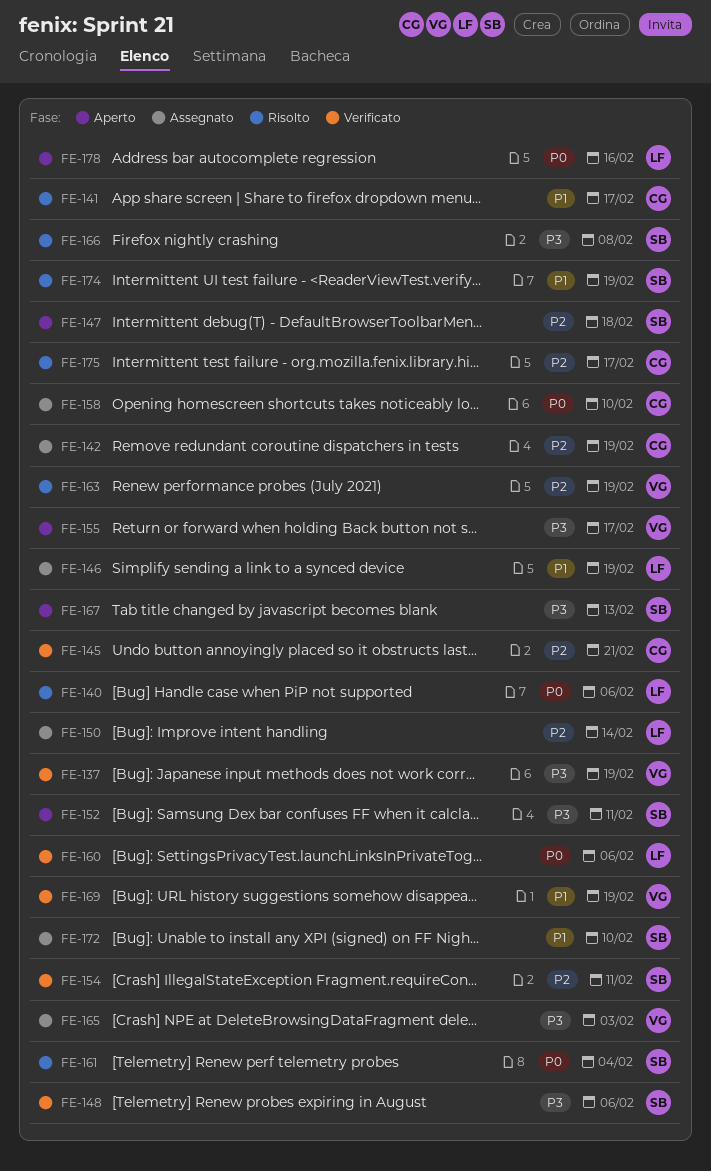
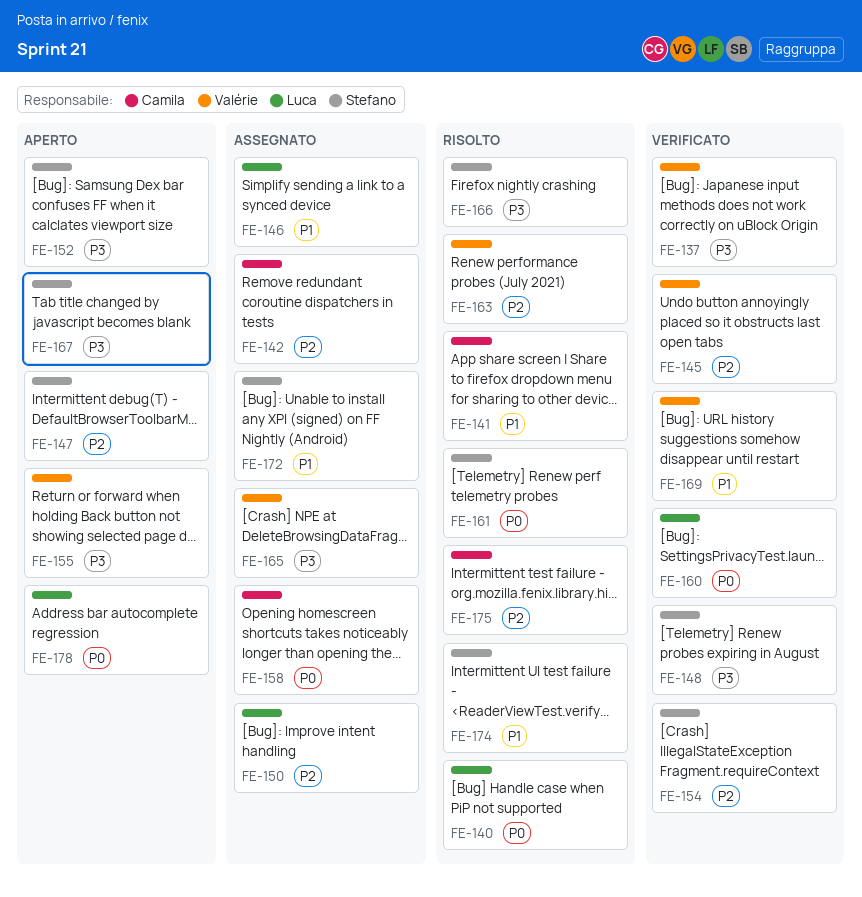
FE-145, owner: Camila -> Valérie

